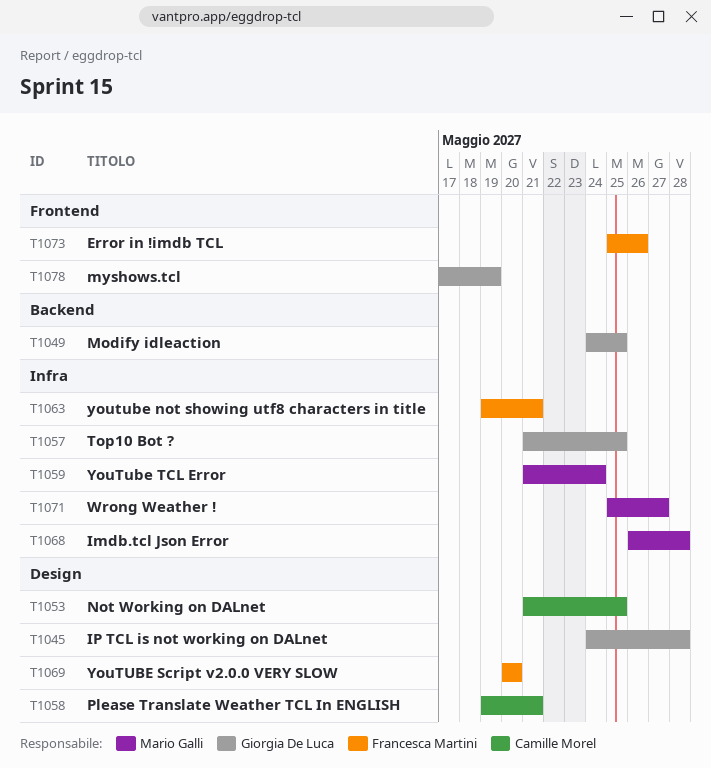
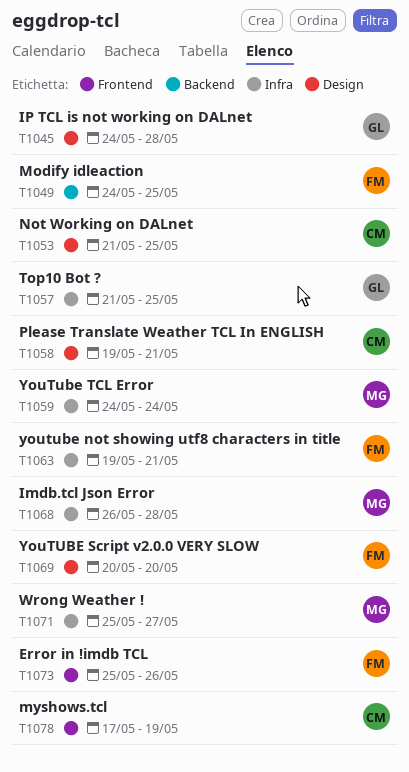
T1049, owner: Giorgia De Luca -> Francesca Martini
T1059, start: May 21 -> May 24
T1078, owner: Giorgia De Luca -> Camille Morel

